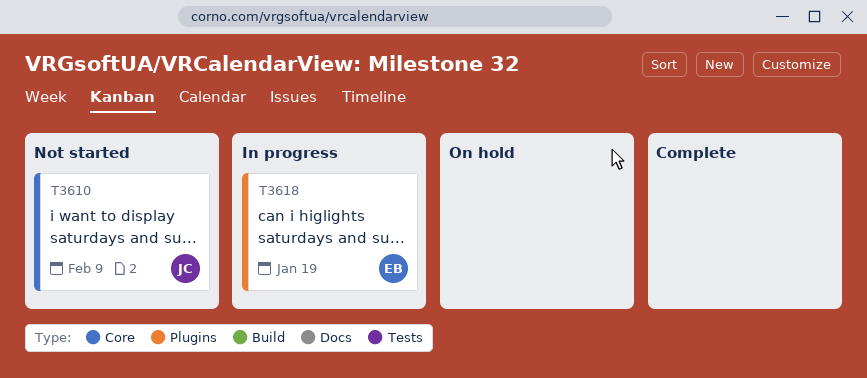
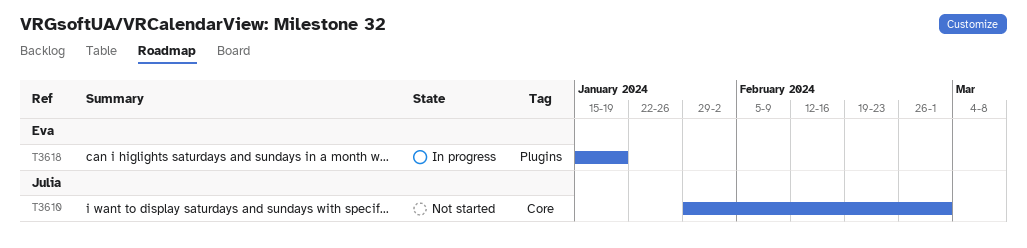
T3610, due: Feb 9 -> Mar 1

